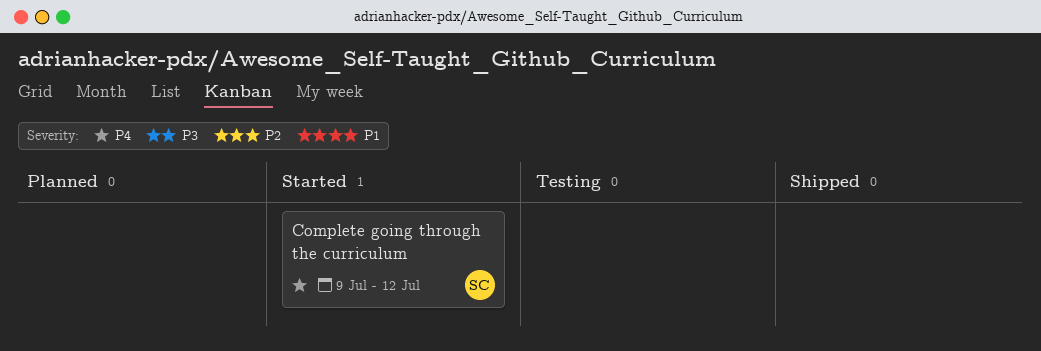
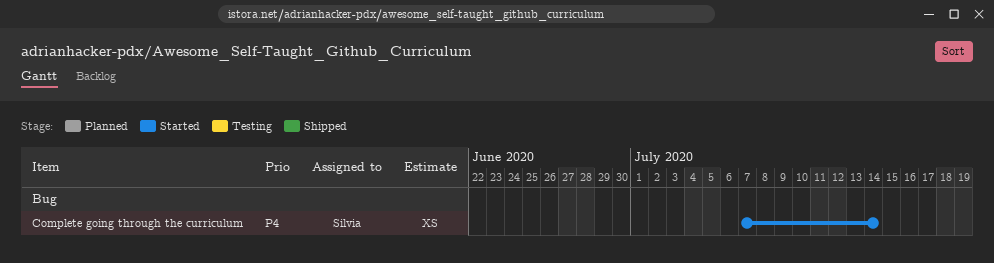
Complete going through the curriculum, start: Jul 9 -> Jul 7
Complete going through the curriculum, due: Jul 12 -> Jul 14

